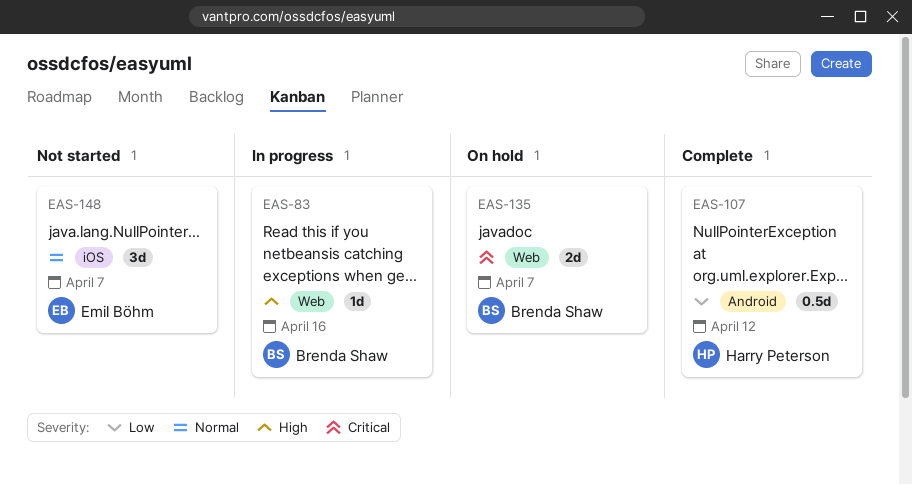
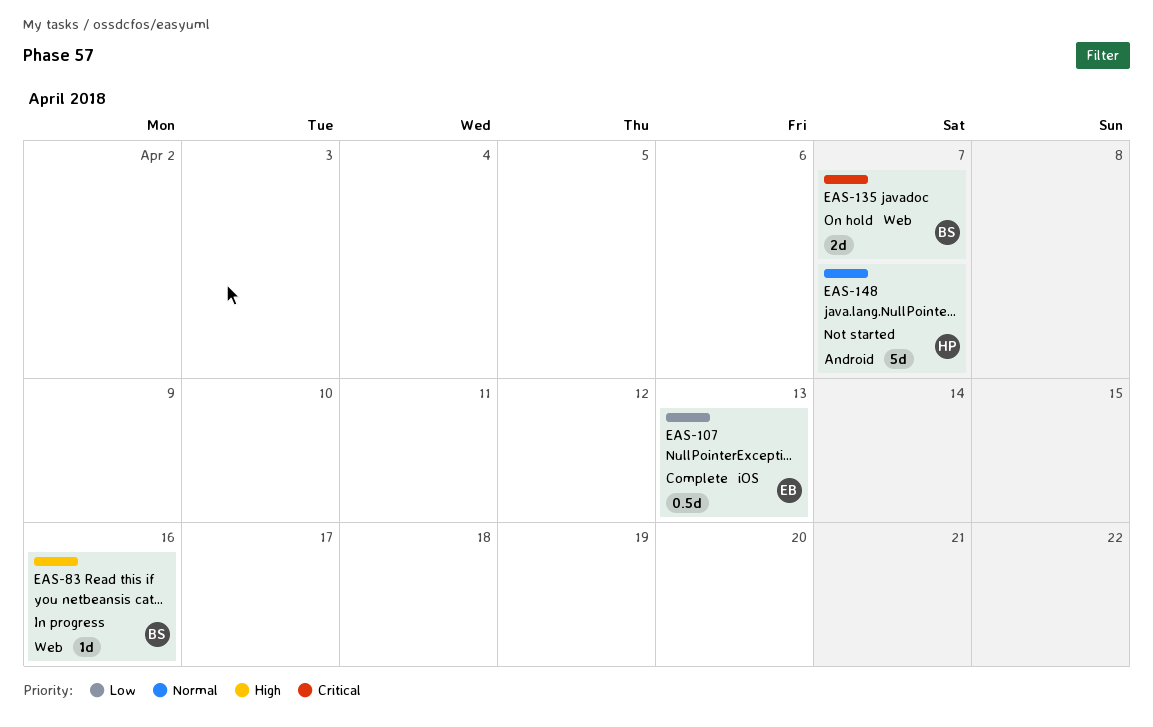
EAS-107, owner: Harry Peterson -> Emil Böhm
EAS-107, label: Android -> iOS
EAS-107, due: Apr 12 -> Apr 13
EAS-148, owner: Emil Böhm -> Harry Peterson
EAS-148, label: iOS -> Android
EAS-148, estimate: 3d -> 5d

